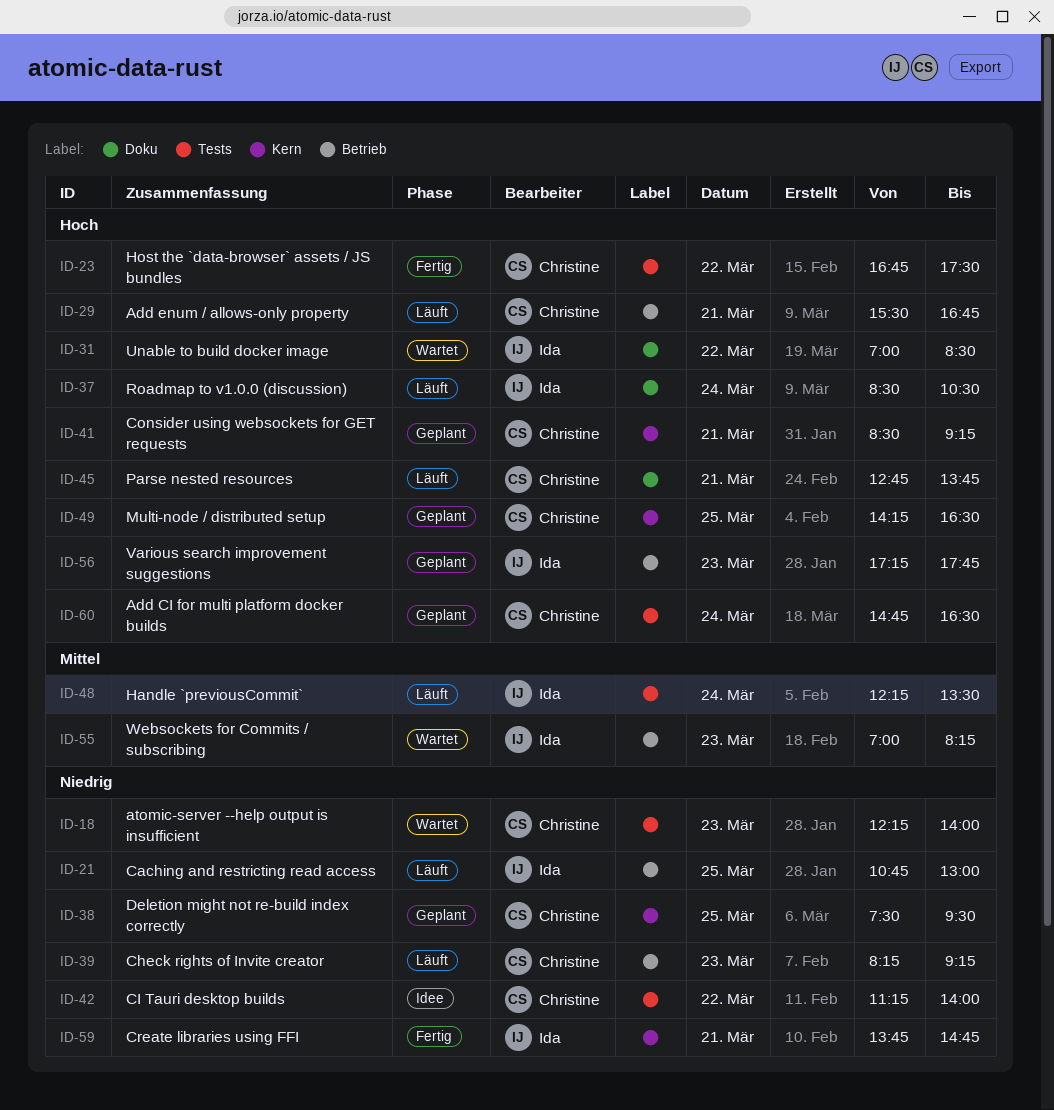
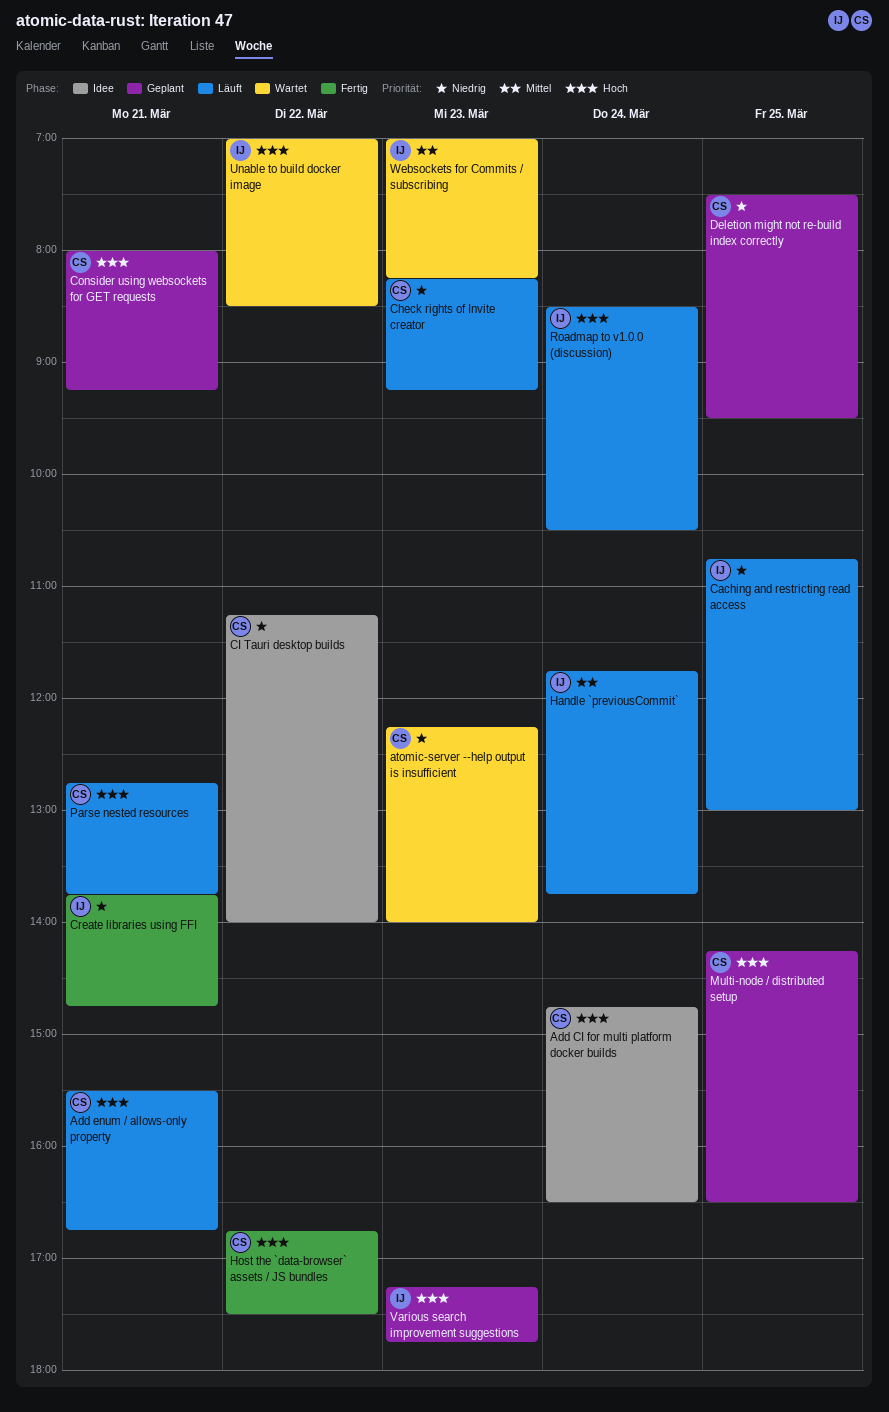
Add CI for multi platform docker builds, status: Geplant -> Idee
Consider using websockets for GET requests, begins: 08:30 -> 08:00
Handle `previousCommit`, begins: 12:15 -> 11:45
Handle `previousCommit`, ends: 13:30 -> 13:45

